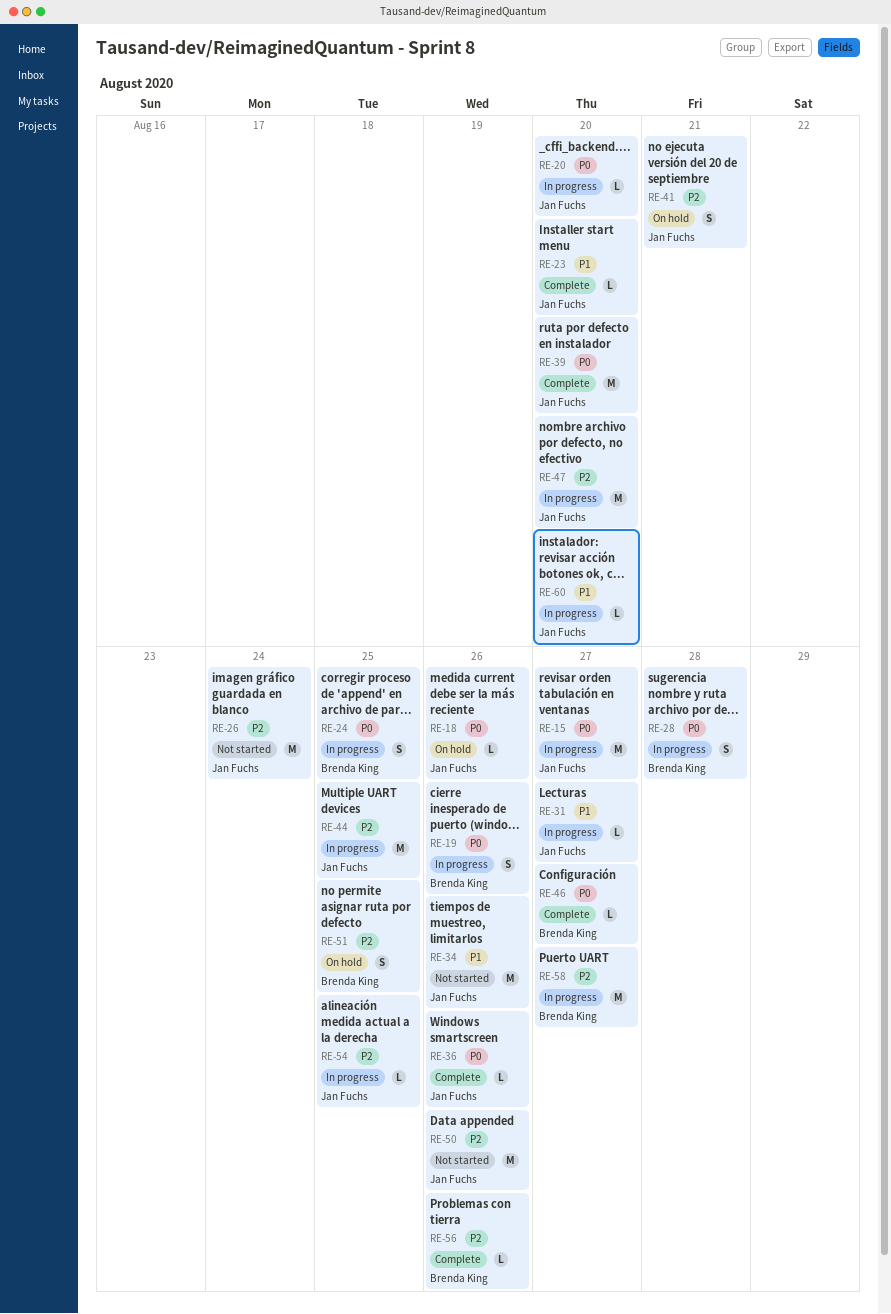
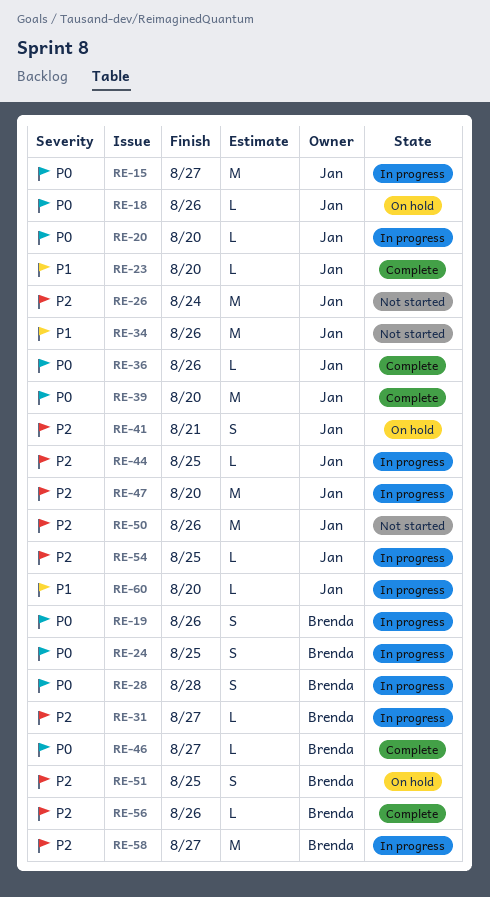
RE-31, owner: Jan Fuchs -> Brenda King
RE-31, priority: P1 -> P2
RE-44, estimate: M -> L

